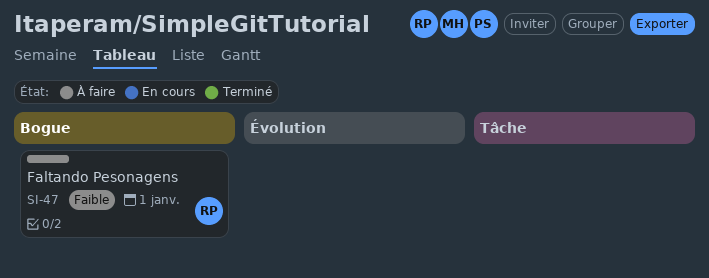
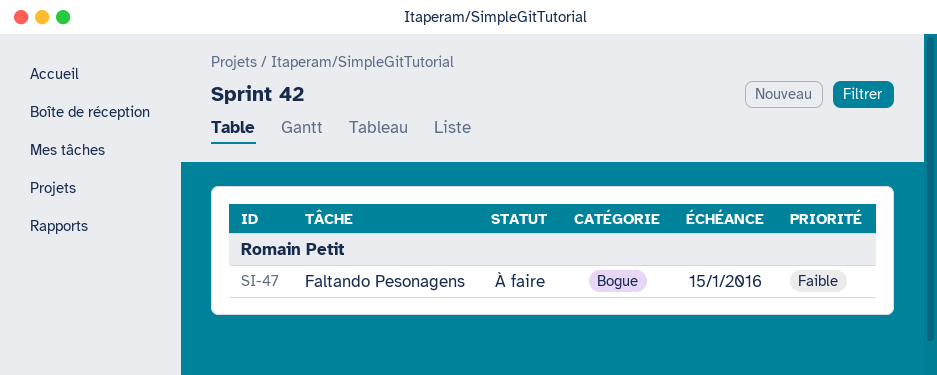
SI-47, due: Jan 1 -> Jan 15

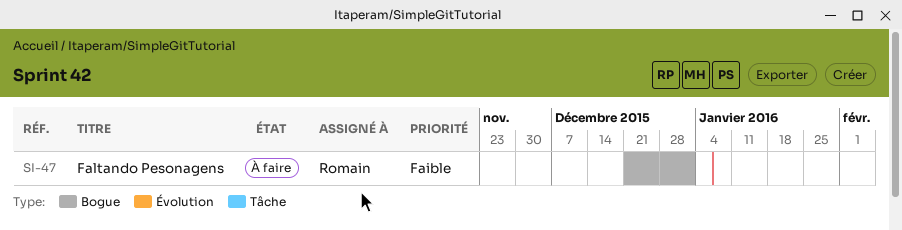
SI-47, due: Jan 15 -> Jan 1

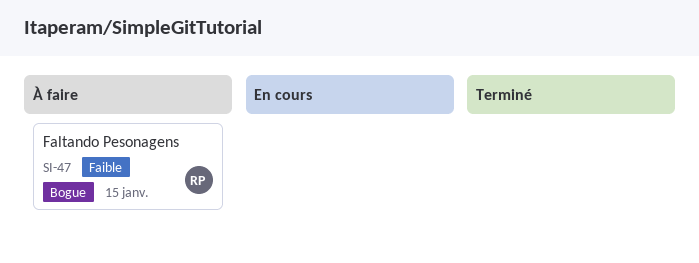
SI-47, due: Jan 1 -> Jan 15

